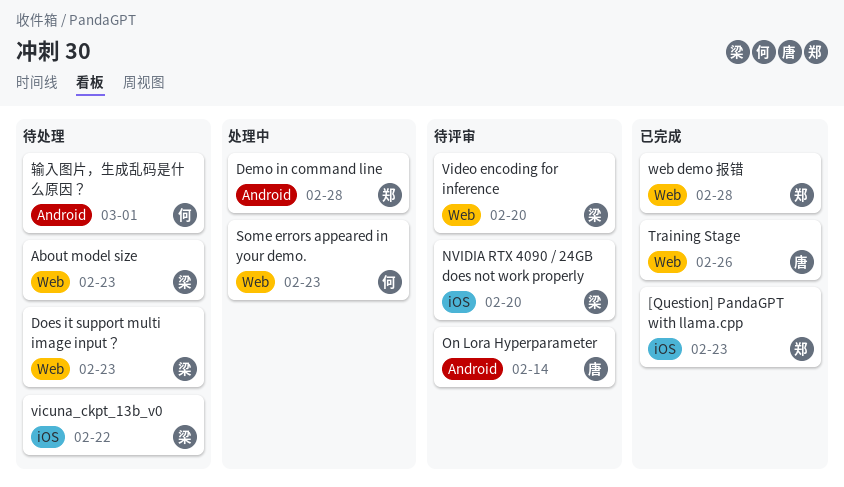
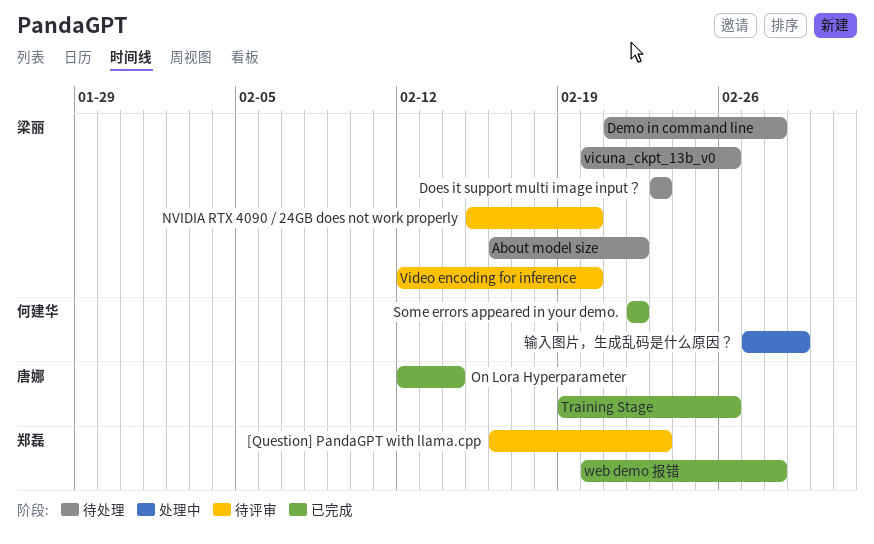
[Question] PandaGPT with llama.cpp, status: 已完成 -> 待评审
About model size, due: Feb 23 -> Feb 22
Demo in command line, status: 处理中 -> 待处理
Demo in command line, owner: 郑磊 -> 梁丽
On Lora Hyperparameter, status: 待评审 -> 已完成
Some errors appeared in your demo., status: 处理中 -> 已完成
Some errors appeared in your demo., due: Feb 23 -> Feb 22
vicuna_ckpt_13b_v0, due: Feb 22 -> Feb 26
输入图片，生成乱码是什么原因？, status: 待处理 -> 处理中

